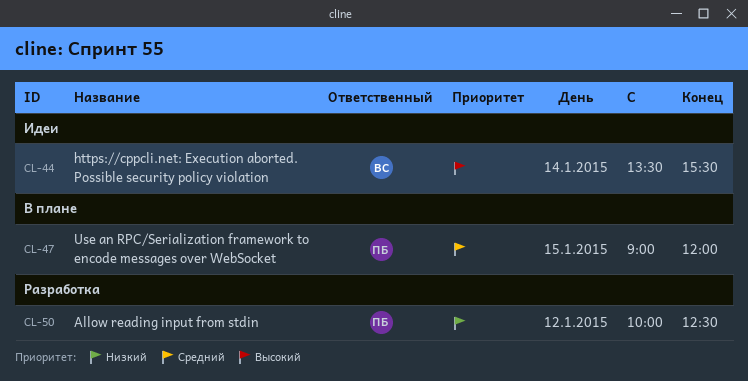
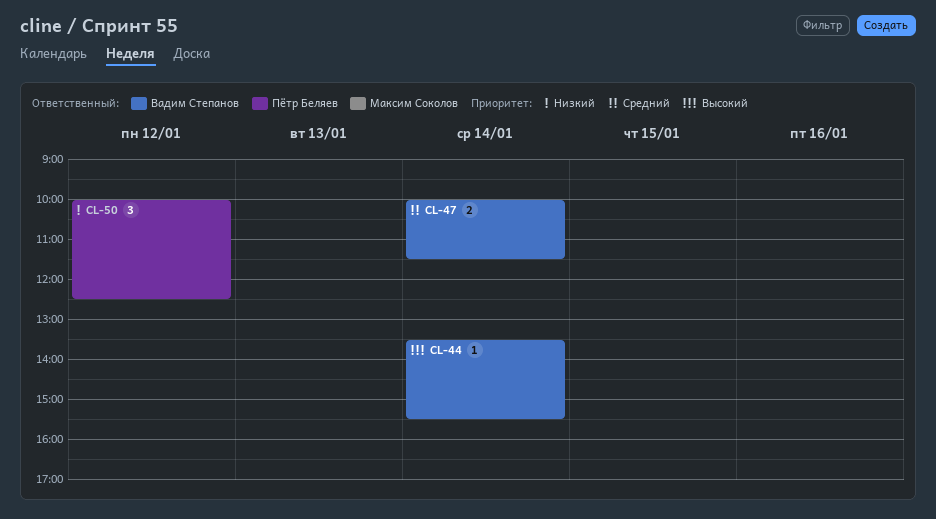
CL-47, owner: Пётр Беляев -> Вадим Степанов
CL-47, day: Jan 15 -> Jan 14
CL-47, begins: 09:00 -> 10:00
CL-47, ends: 12:00 -> 11:30

